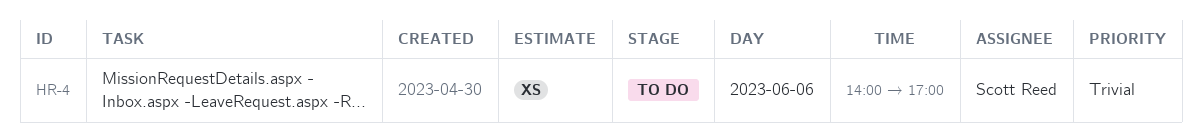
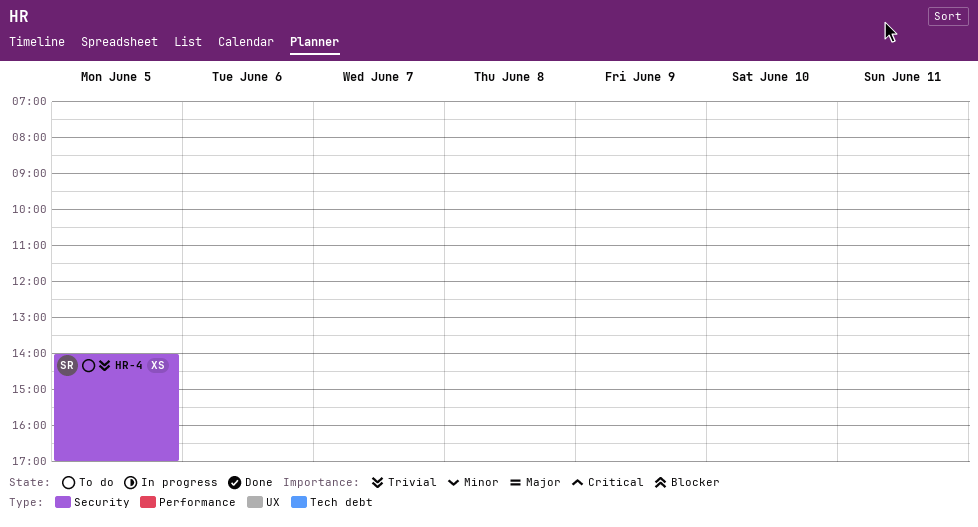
HR-4, day: Jun 6 -> Jun 5

